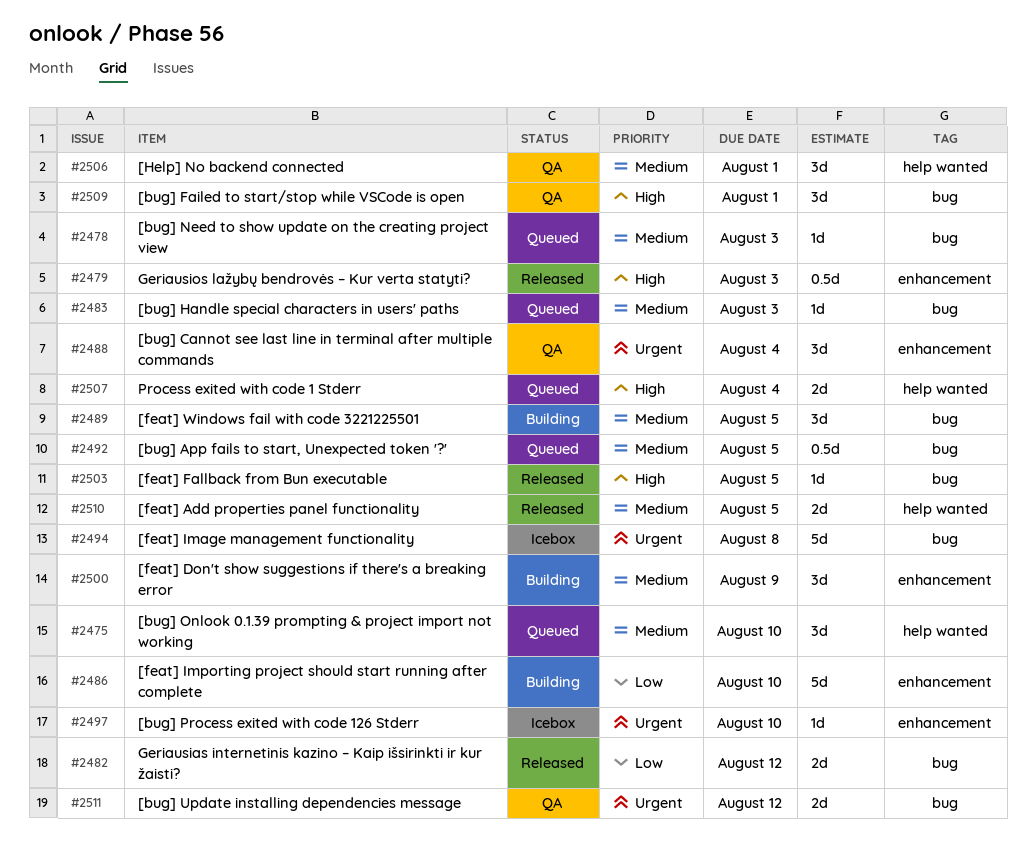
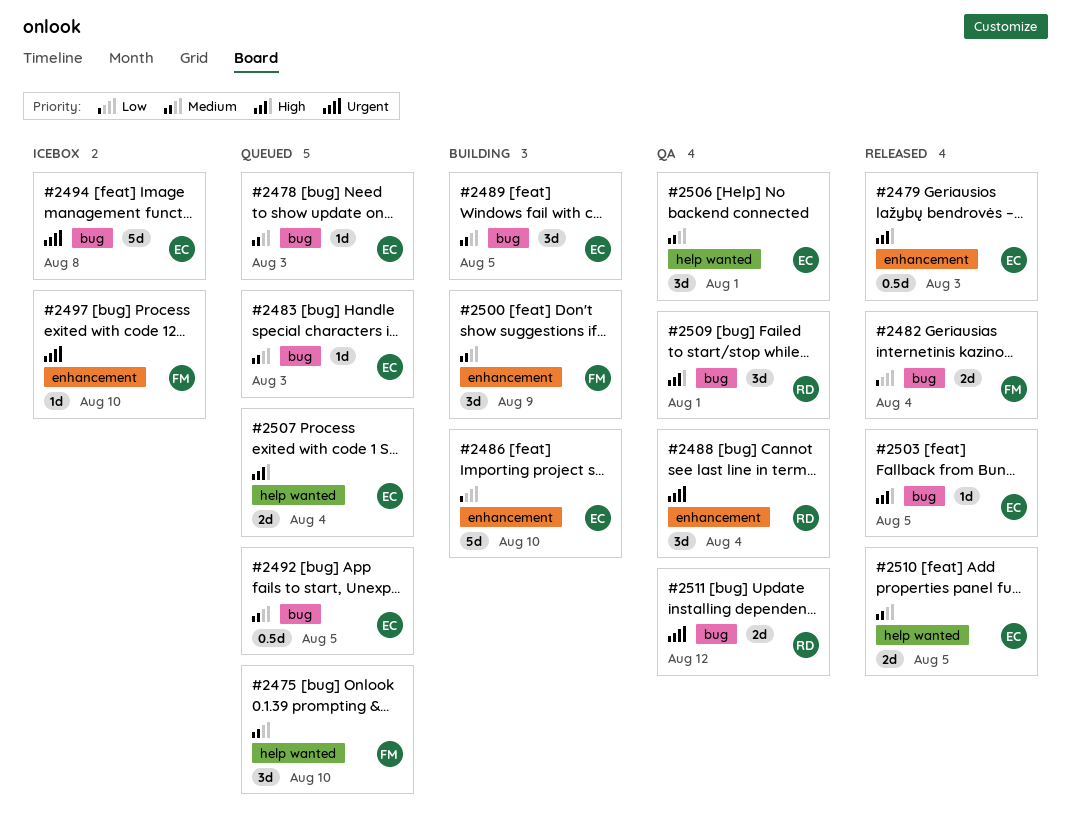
#2482, due: Aug 12 -> Aug 4

